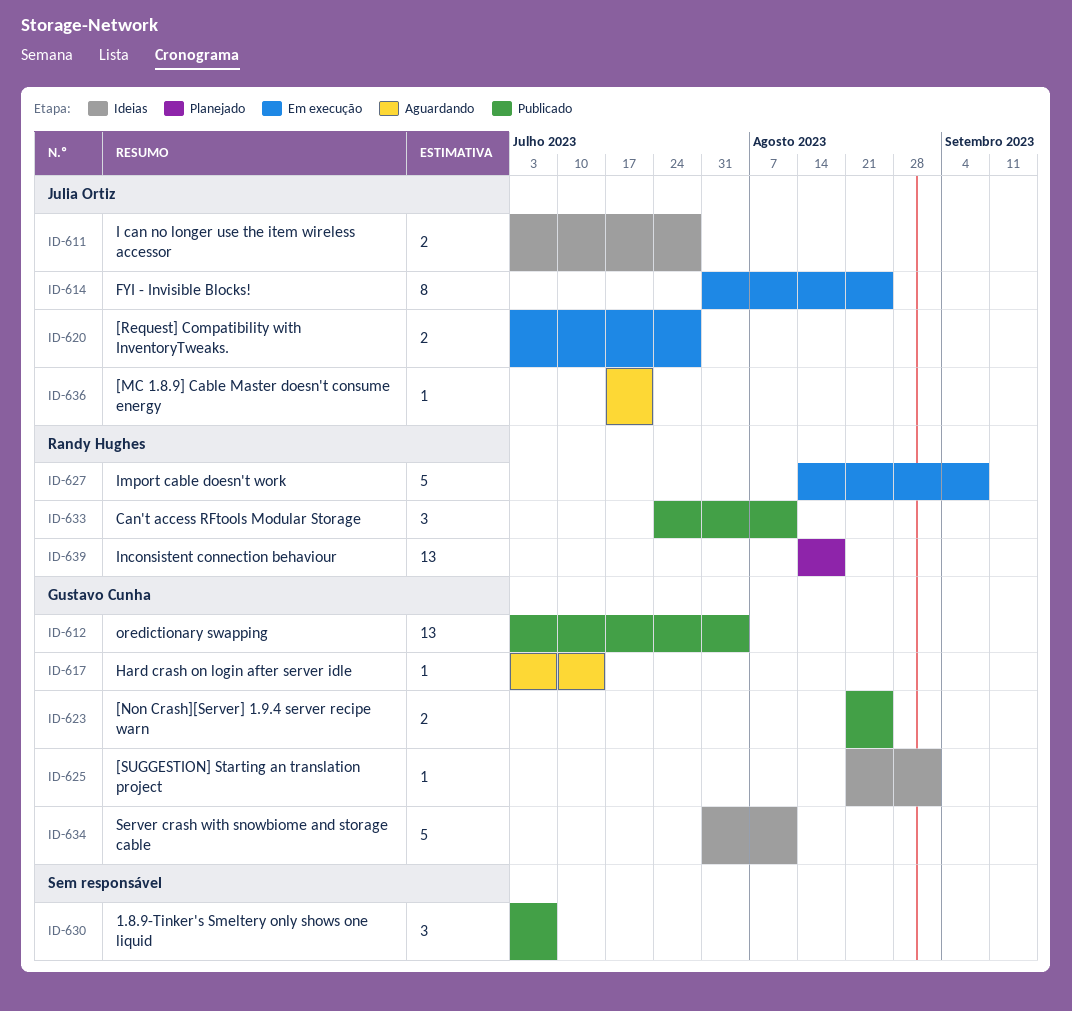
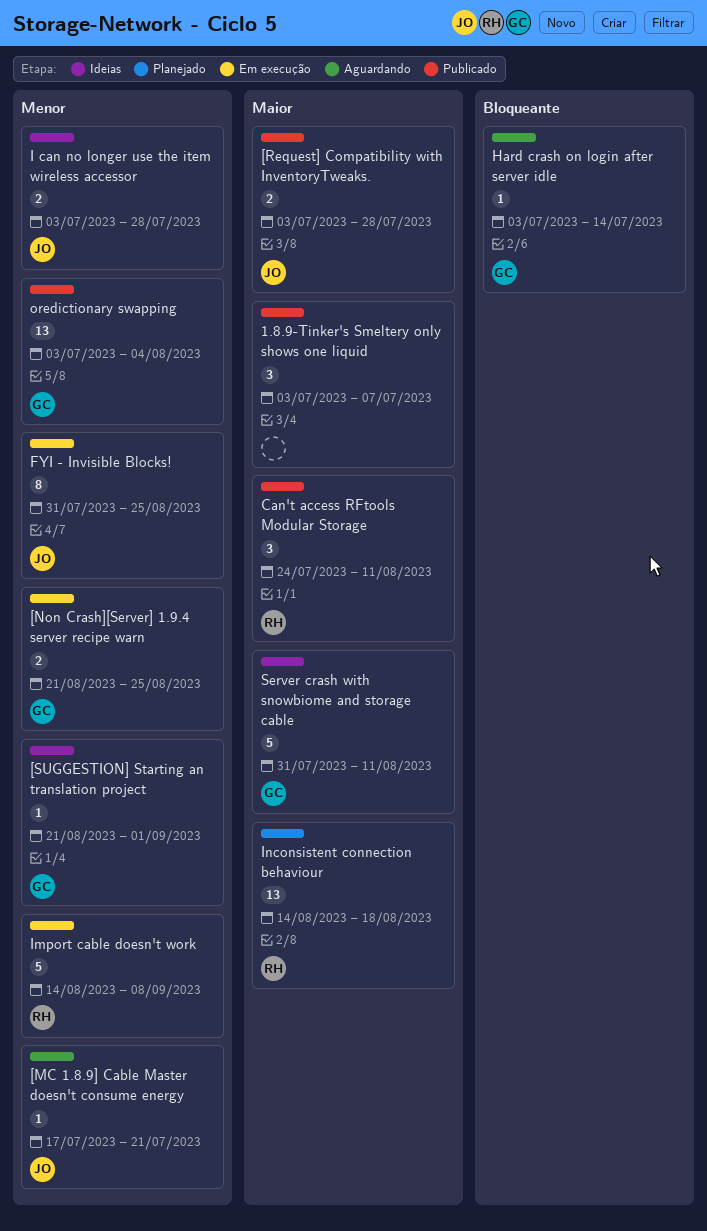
[Non Crash][Server] 1.9.4 server recipe warn, status: Publicado -> Em execução
[Request] Compatibility with InventoryTweaks., status: Em execução -> Publicado

